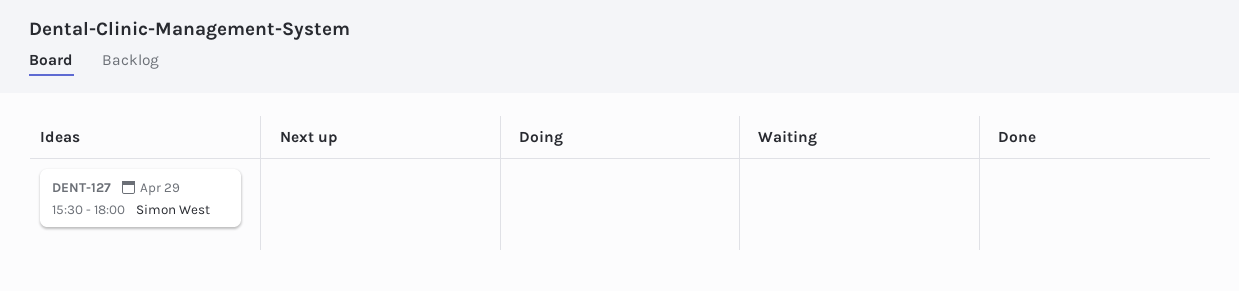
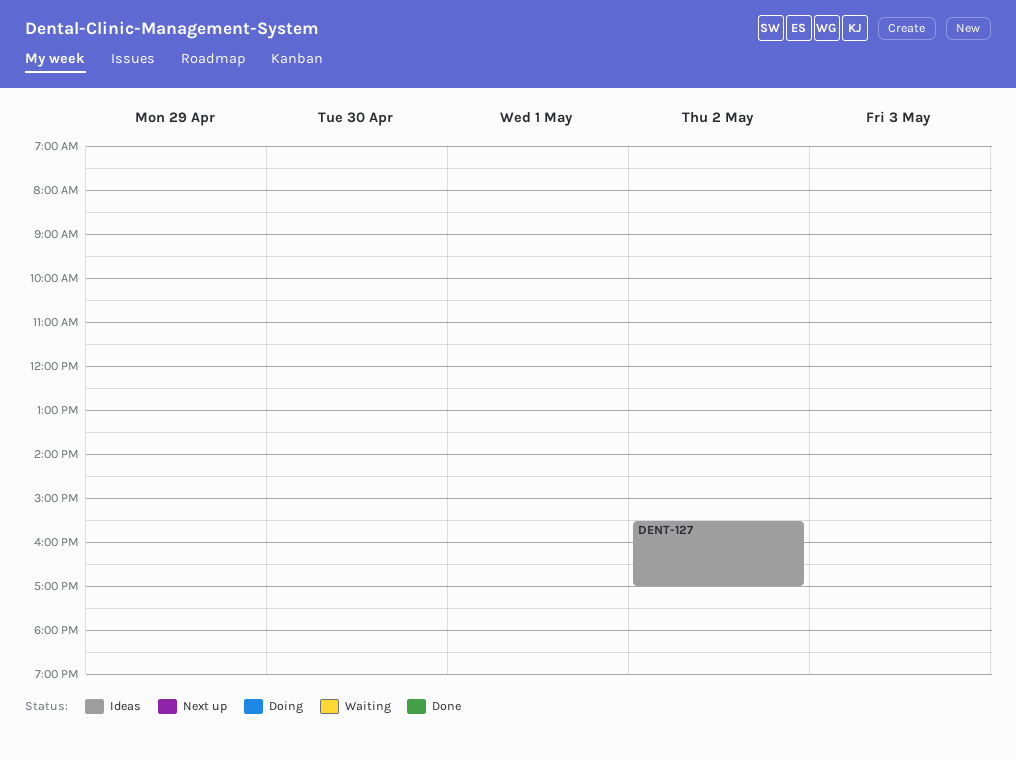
DENT-127, day: Apr 29 -> May 2
DENT-127, ends: 18:00 -> 17:00

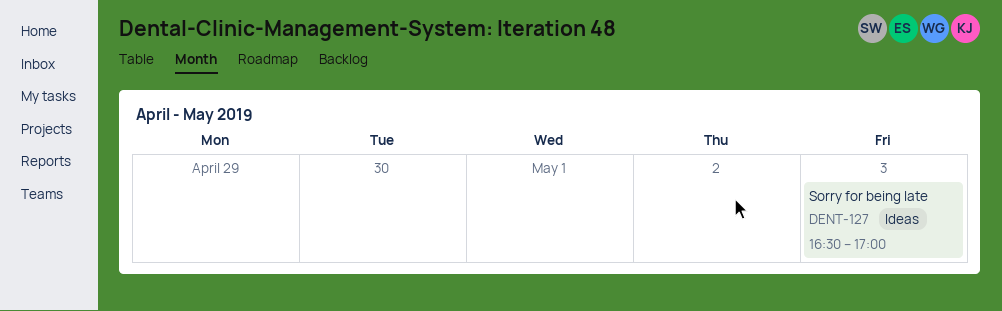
DENT-127, day: May 2 -> May 3
DENT-127, begins: 15:30 -> 16:30

